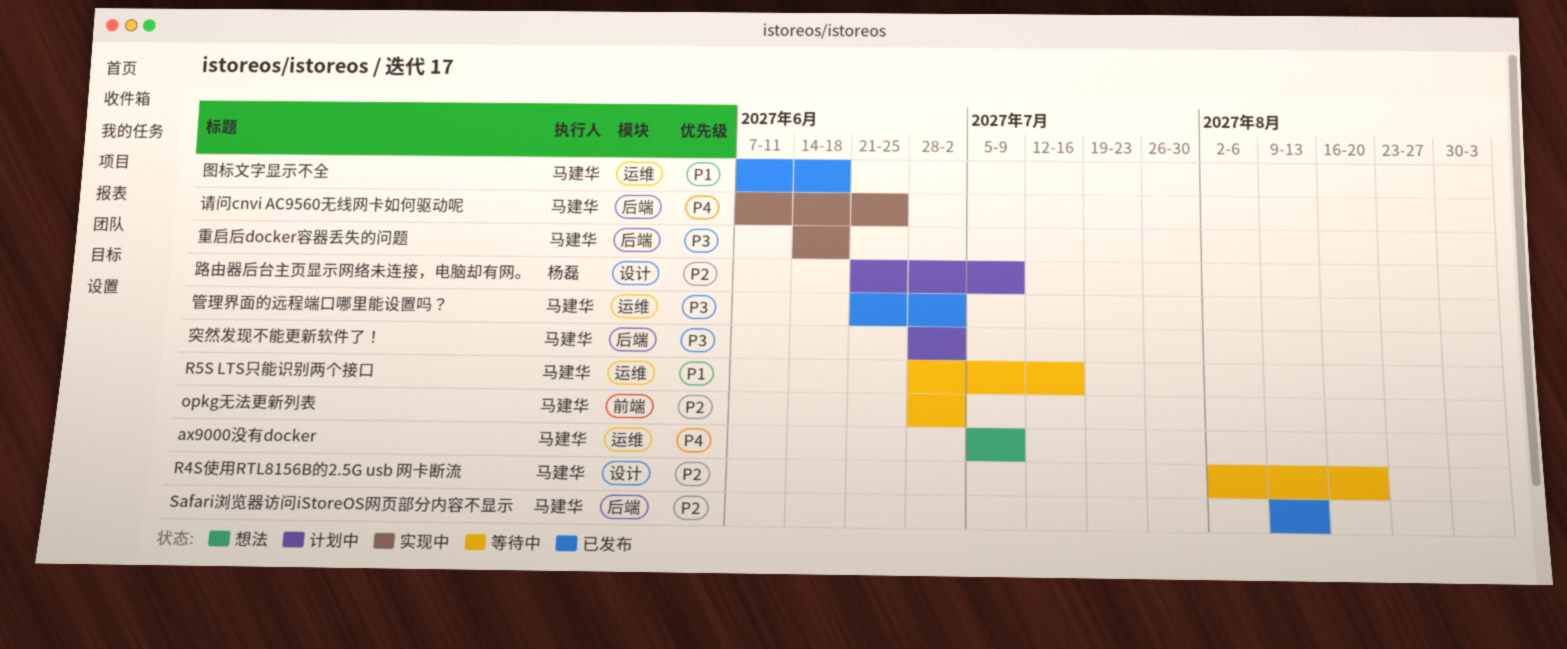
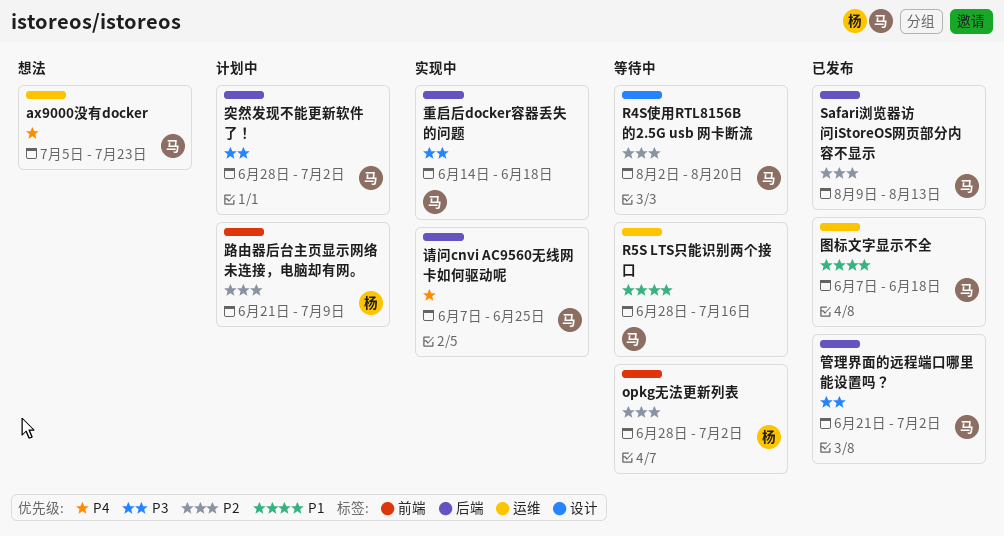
ax9000没有docker, due: Jul 9 -> Jul 23
opkg无法更新列表, owner: 马建华 -> 杨磊
管理界面的远程端口哪里能设置吗？, label: 运维 -> 后端
路由器后台主页显示网络未连接，电脑却有网。, label: 设计 -> 前端

